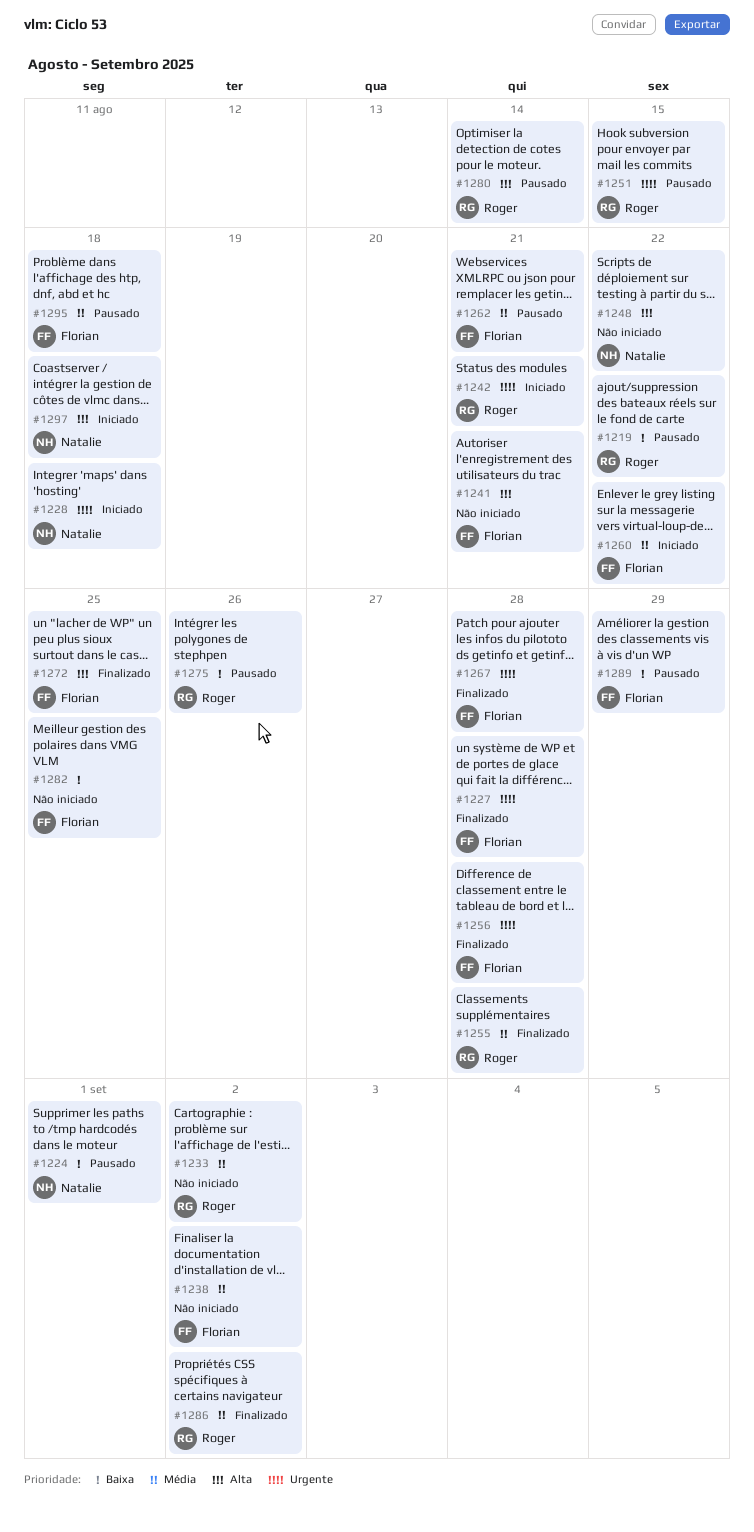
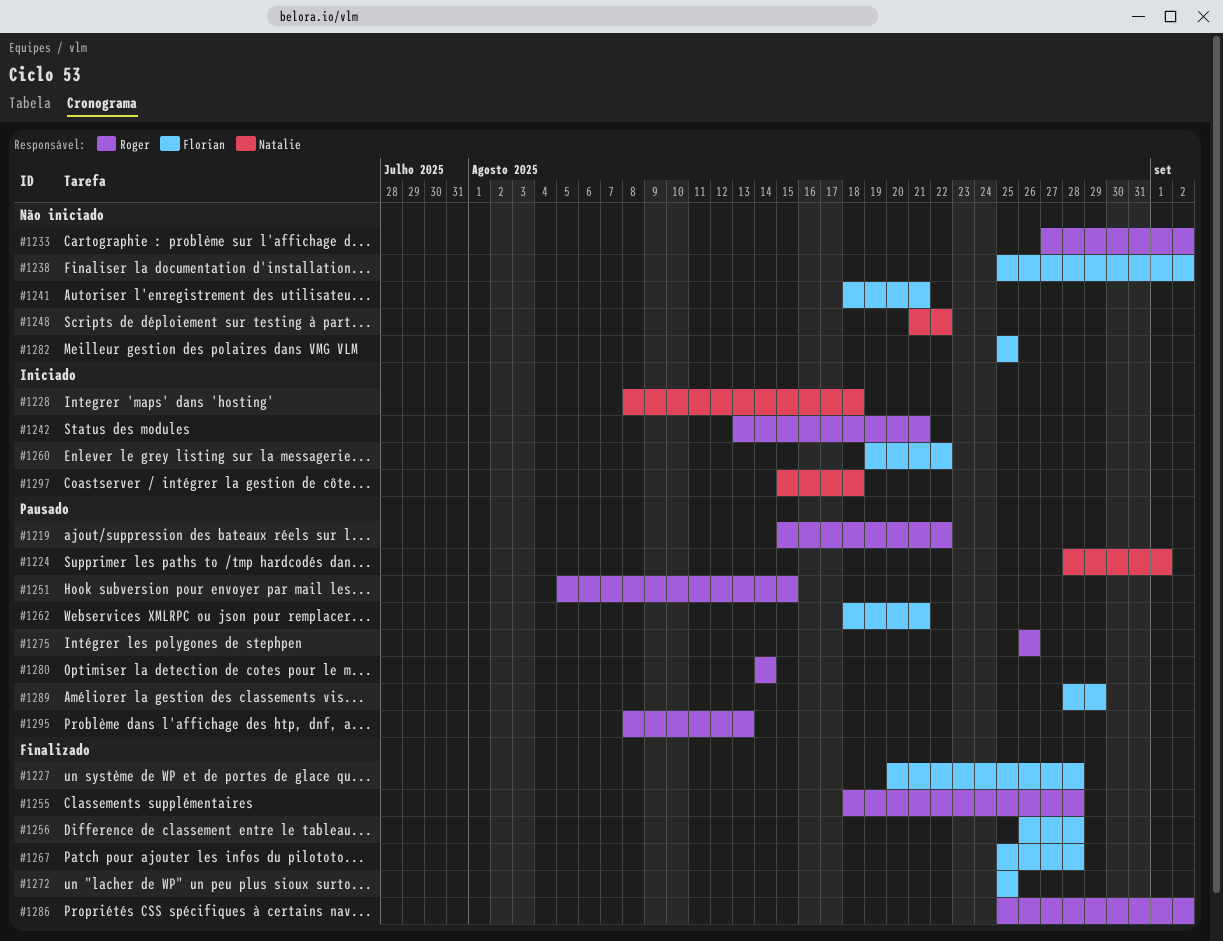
#1295, owner: Florian -> Roger
#1295, due: Aug 18 -> Aug 13

